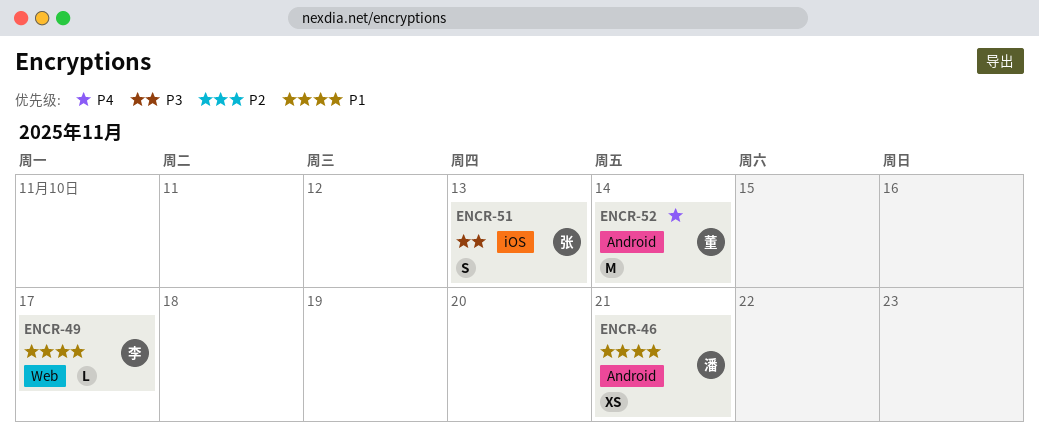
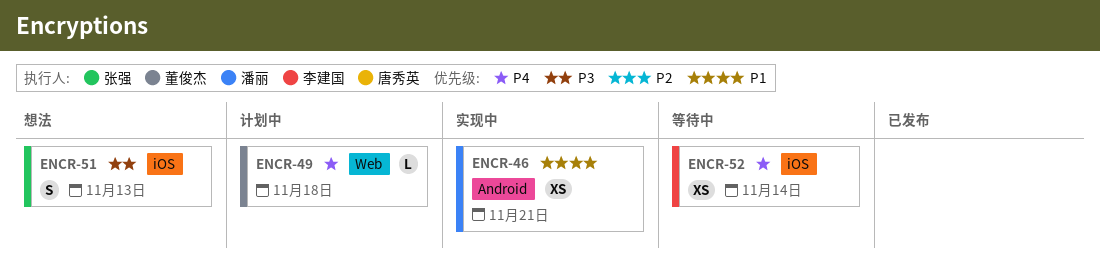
ENCR-49, owner: 李建国 -> 董俊杰
ENCR-49, priority: P1 -> P4
ENCR-49, due: Nov 17 -> Nov 18
ENCR-52, owner: 董俊杰 -> 李建国
ENCR-52, label: Android -> iOS
ENCR-52, estimate: M -> XS

